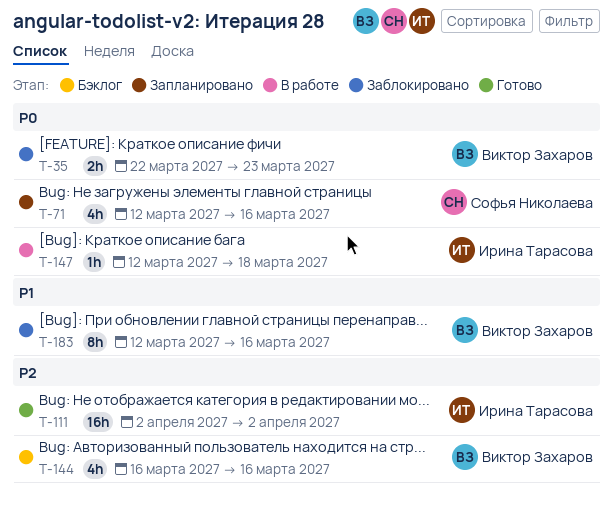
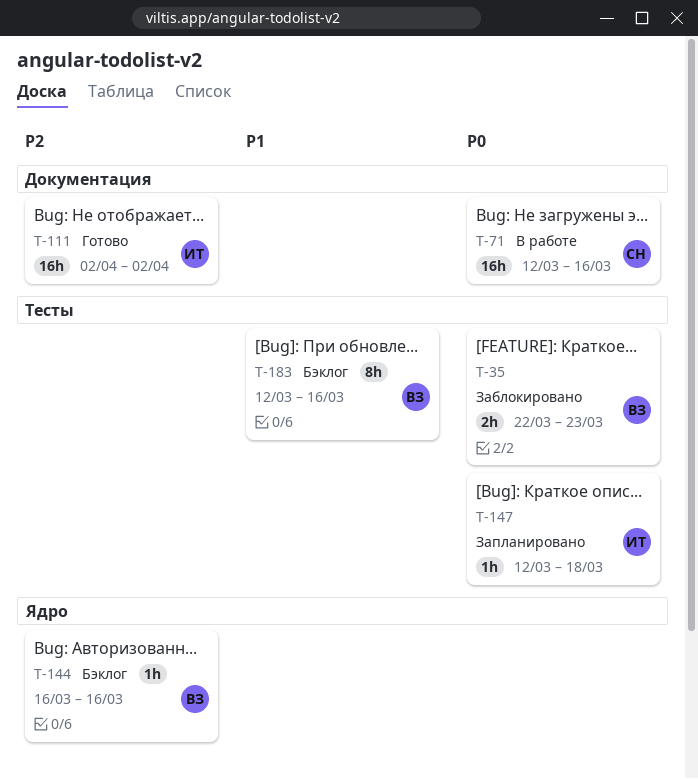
T-71, status: Запланировано -> В работе
T-71, estimate: 4h -> 16h
T-144, estimate: 4h -> 1h
T-147, status: В работе -> Запланировано
T-183, status: Заблокировано -> Бэклог

